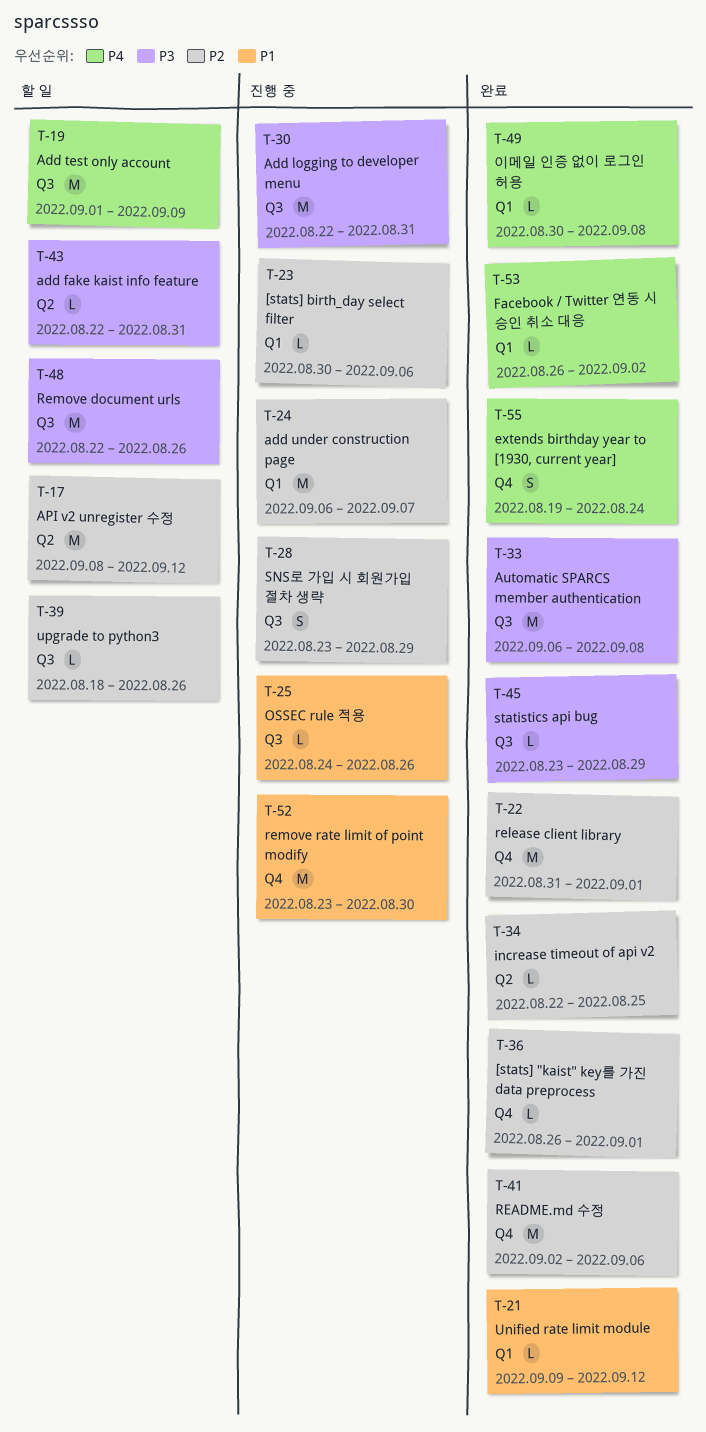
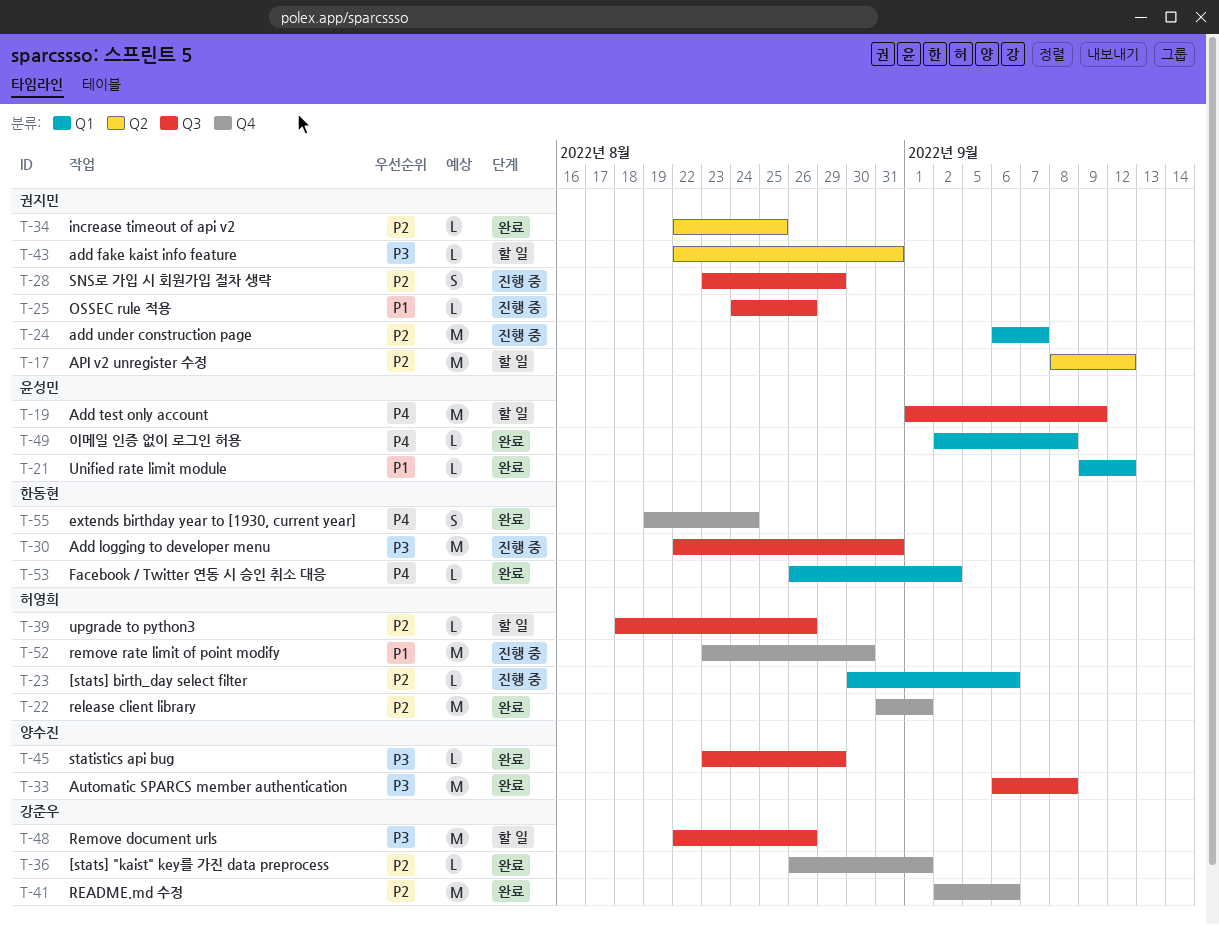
T-49, start: Aug 30 -> Sep 2

